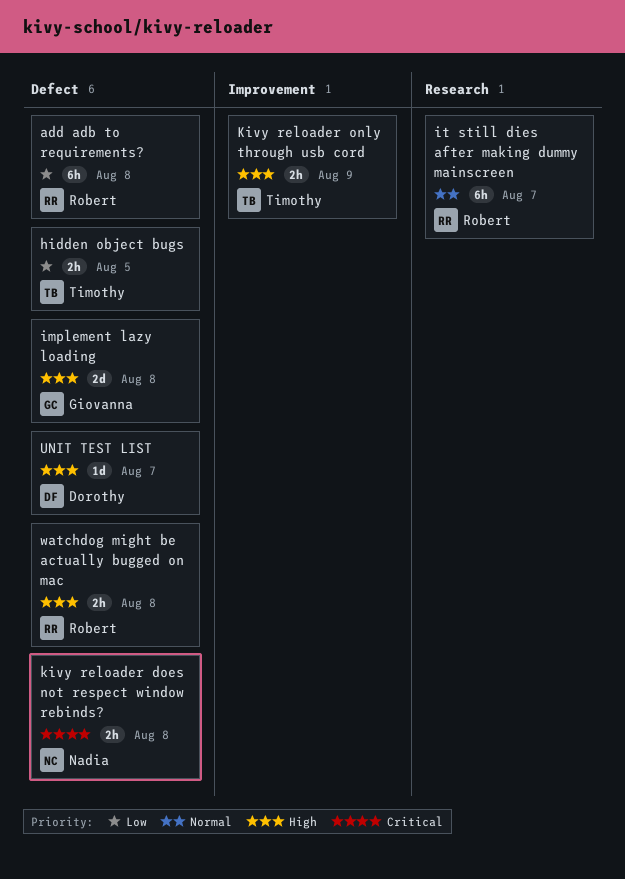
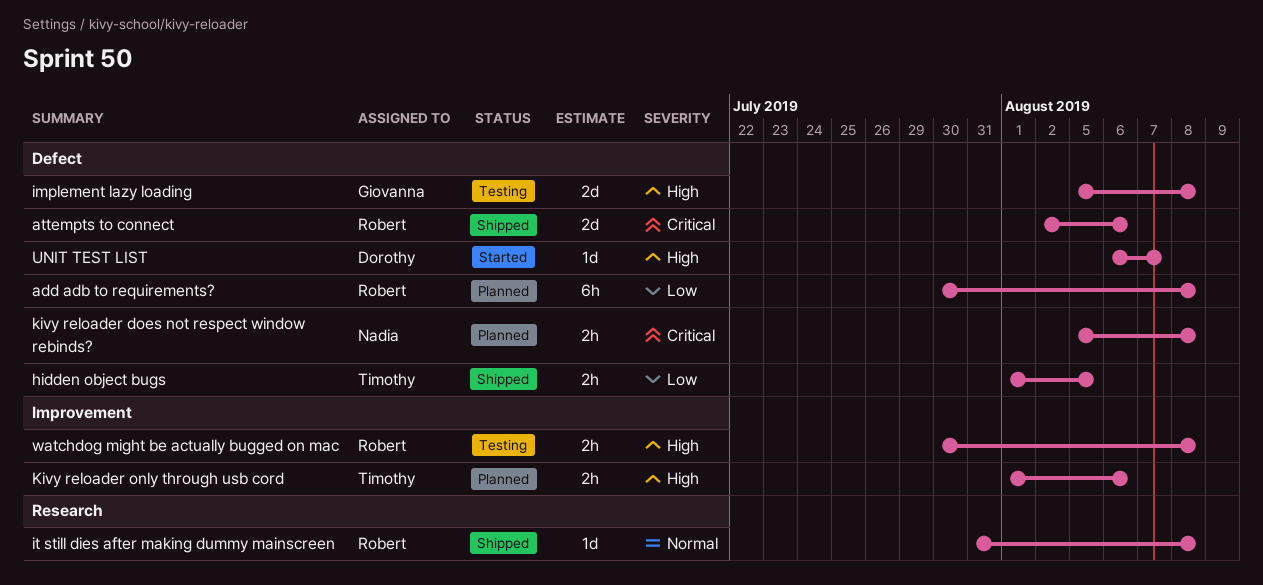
attempts to connect: none -> present
it still dies after making dummy mainscreen, estimate: 6h -> 1d
it still dies after making dummy mainscreen, due: Aug 7 -> Aug 8
Kivy reloader only through usb cord, due: Aug 9 -> Aug 6
watchdog might be actually bugged on mac, label: Defect -> Improvement

